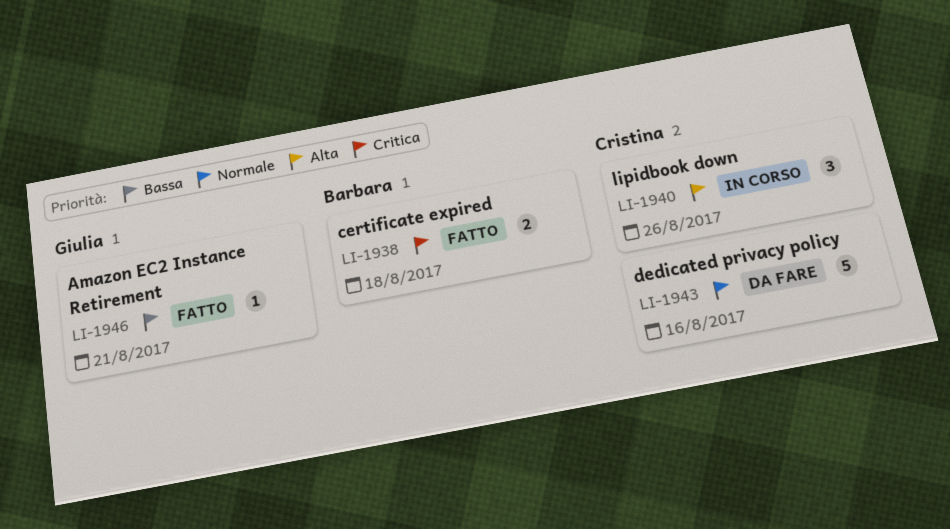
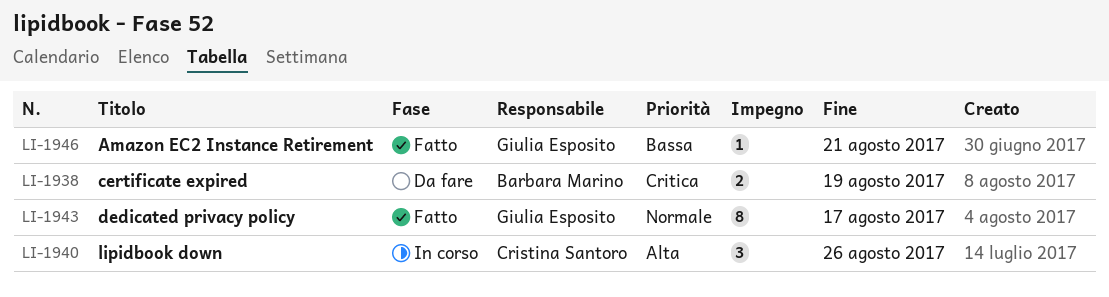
LI-1938, status: Fatto -> Da fare
LI-1938, due: Aug 18 -> Aug 19
LI-1943, status: Da fare -> Fatto
LI-1943, owner: Cristina Santoro -> Giulia Esposito
LI-1943, estimate: 5 -> 8
LI-1943, due: Aug 16 -> Aug 17

